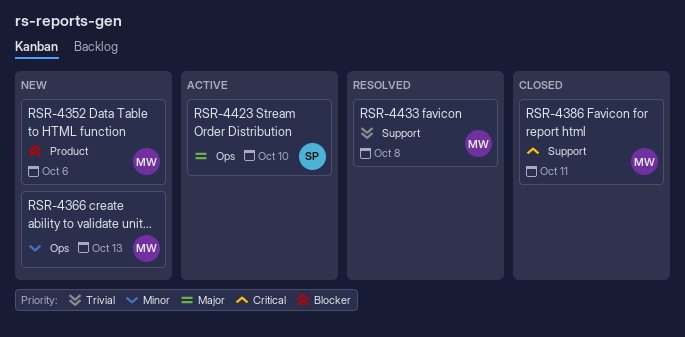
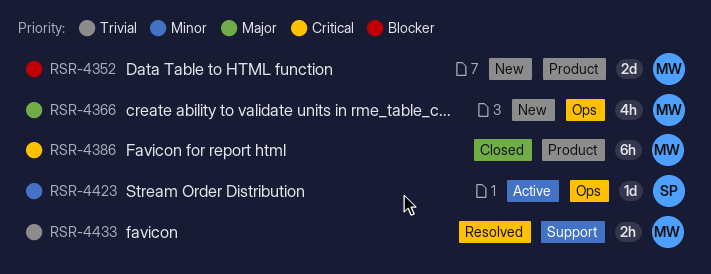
RSR-4366, priority: Minor -> Major
RSR-4386, label: Support -> Product
RSR-4423, priority: Major -> Minor

